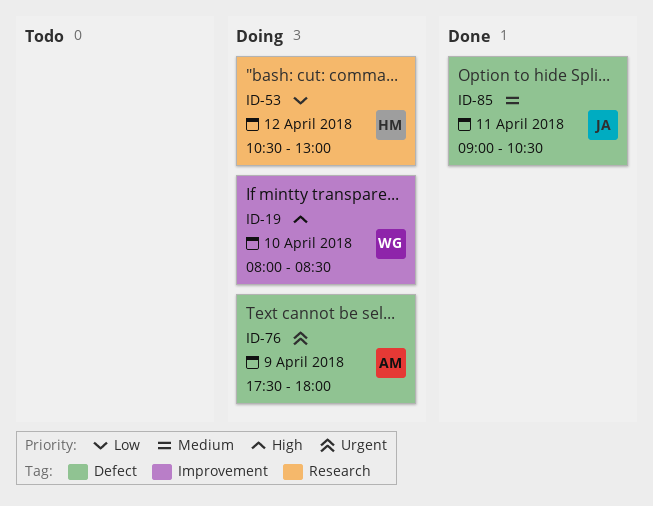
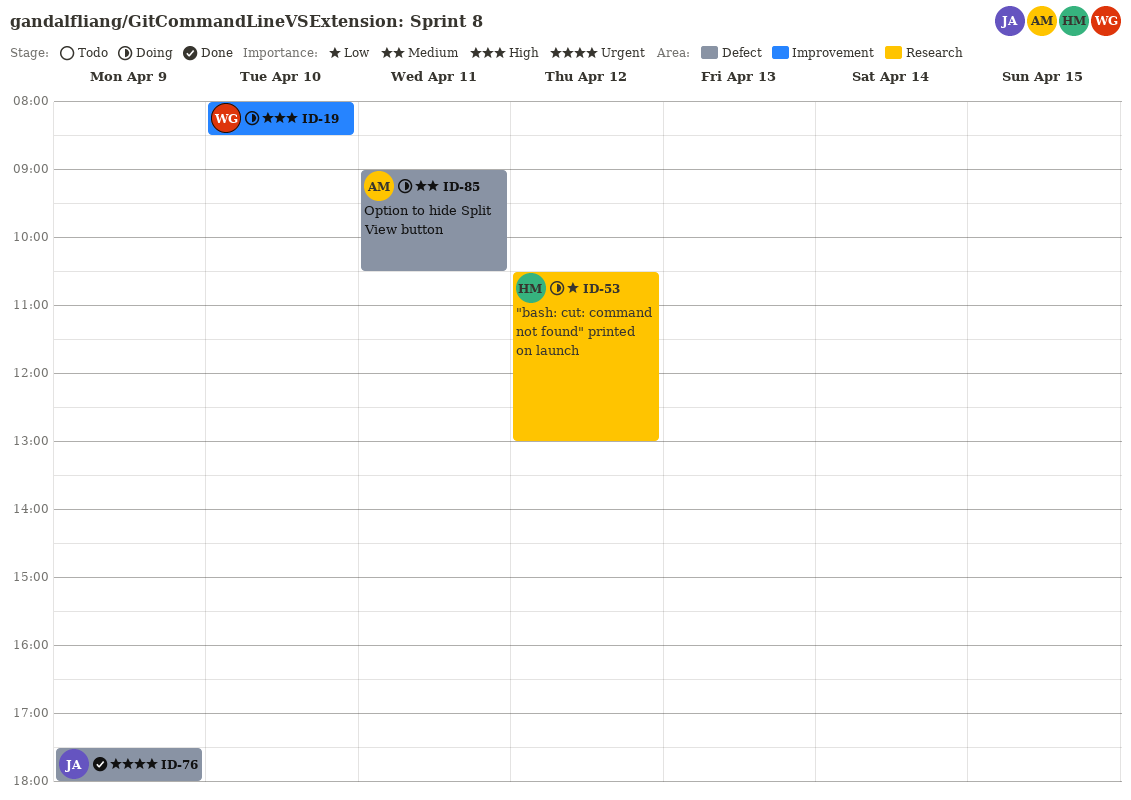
ID-76, status: Doing -> Done
ID-76, owner: AM -> JA
ID-85, status: Done -> Doing
ID-85, owner: JA -> AM

